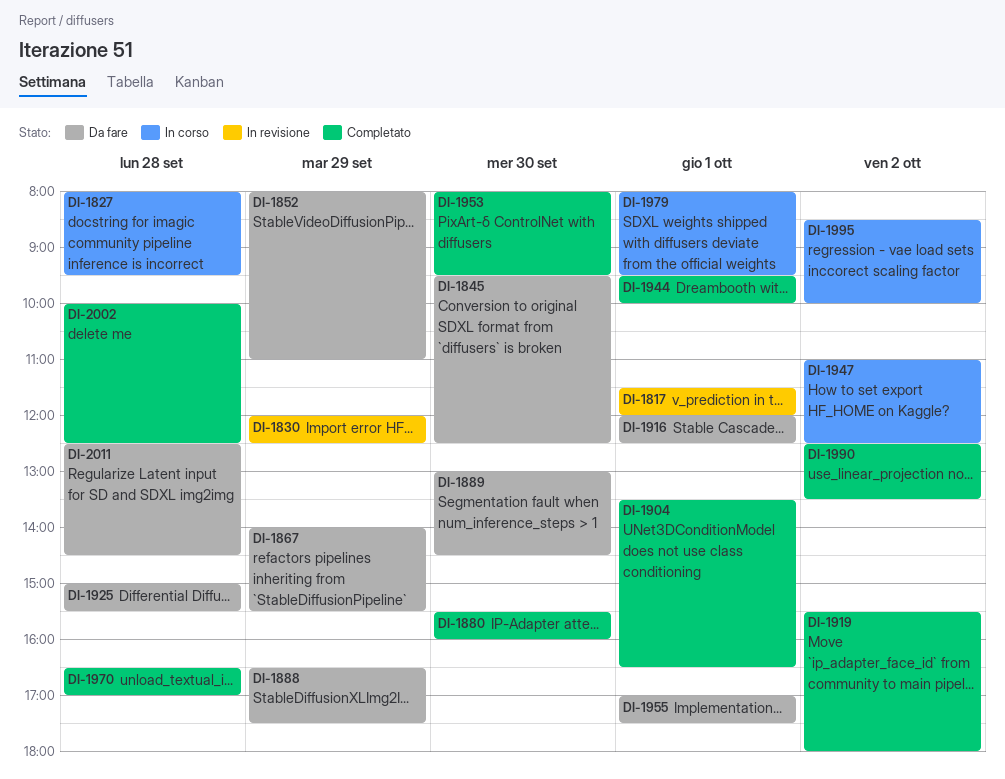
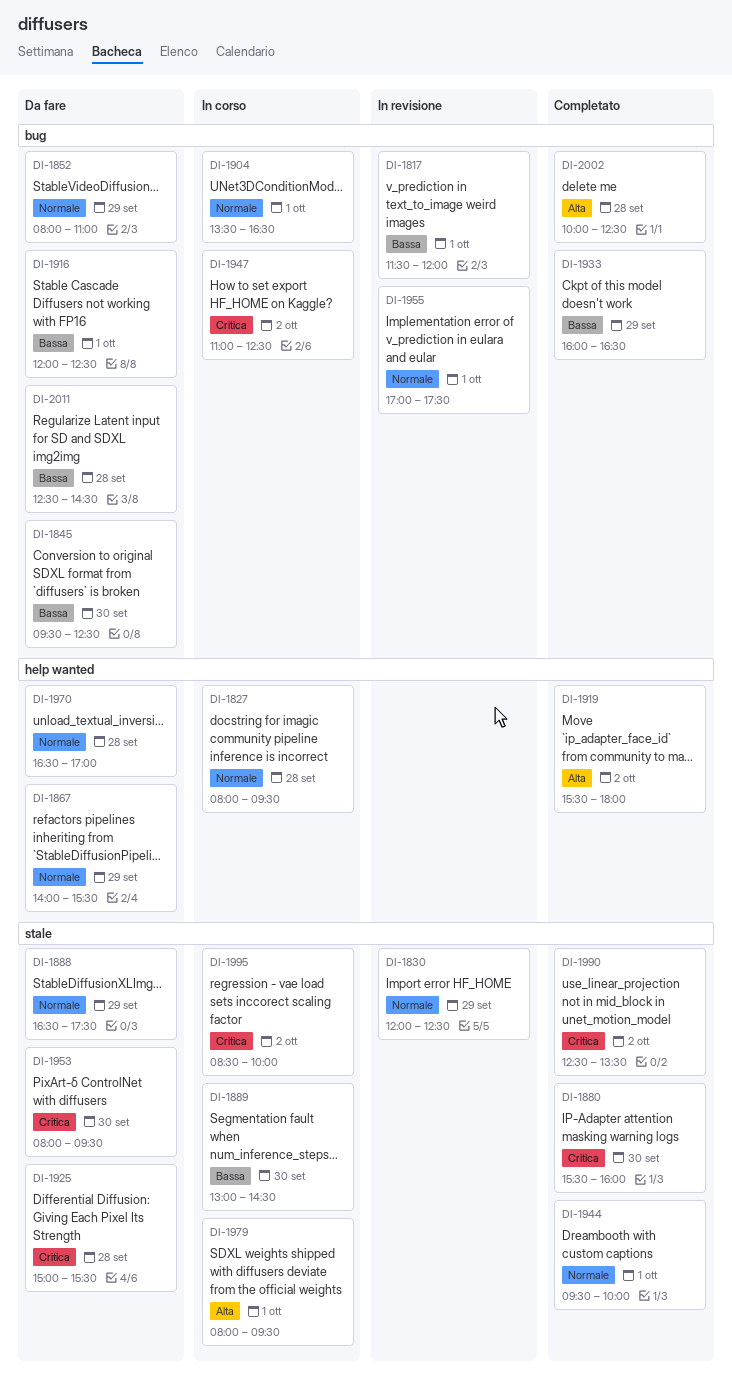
DI-1889, status: Da fare -> In corso
DI-1904, status: Completato -> In corso
DI-1933: none -> present
DI-1953, status: Completato -> Da fare
DI-1955, status: Da fare -> In revisione
DI-1970, status: Completato -> Da fare

